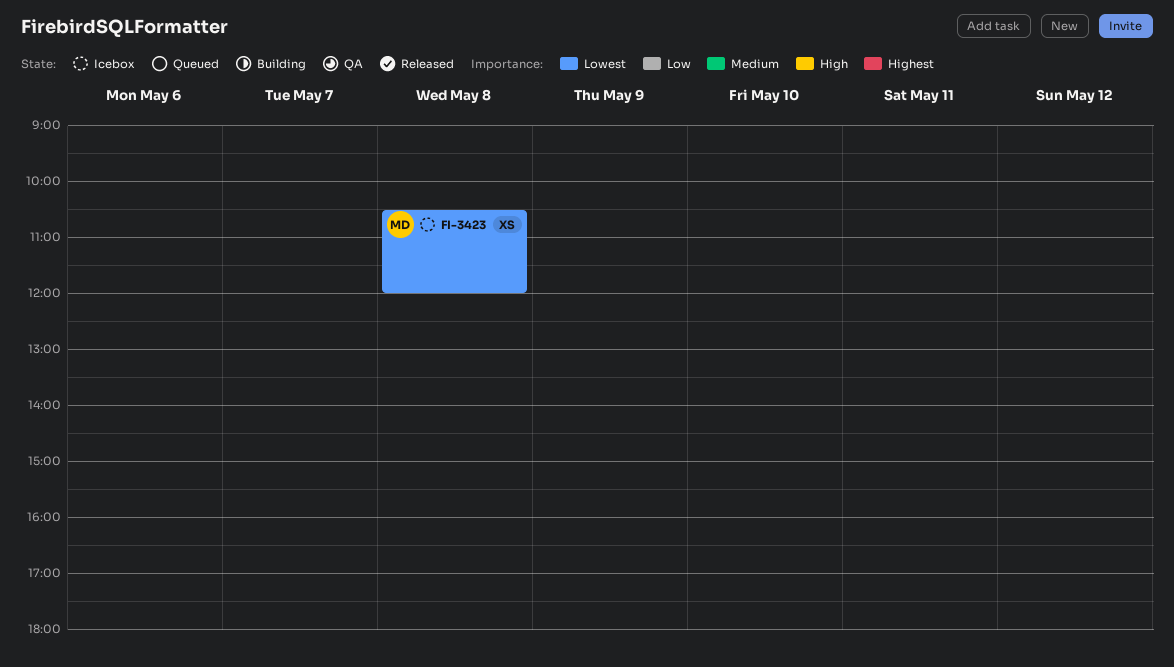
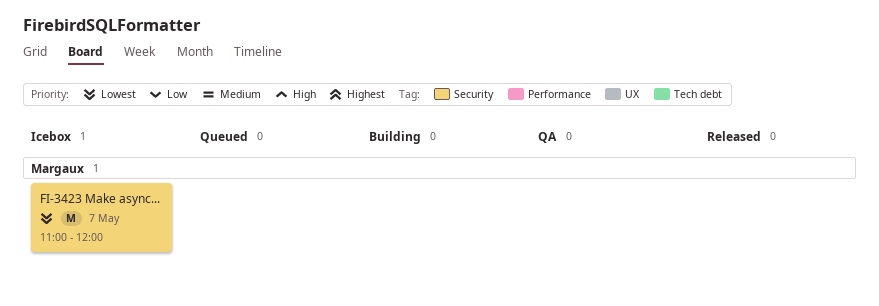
FI-3423, estimate: XS -> M
FI-3423, day: May 8 -> May 7
FI-3423, begins: 10:30 -> 11:00

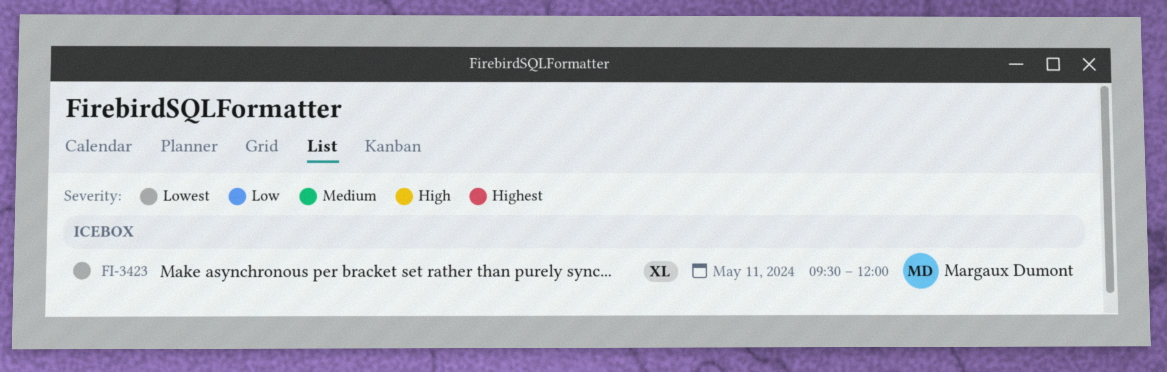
FI-3423, estimate: M -> XL
FI-3423, day: May 7 -> May 11
FI-3423, begins: 11:00 -> 09:30

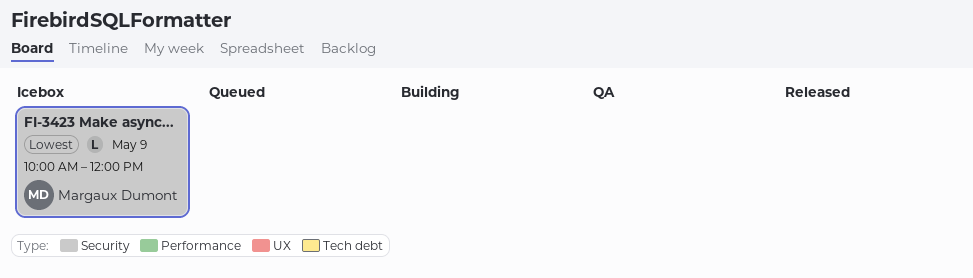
FI-3423, estimate: XL -> L
FI-3423, day: May 11 -> May 9
FI-3423, begins: 09:30 -> 10:00

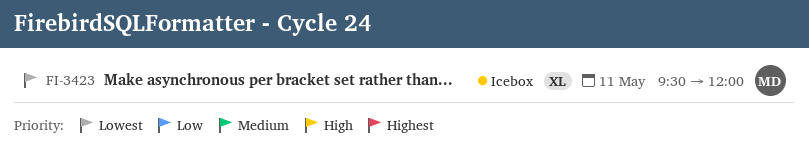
FI-3423, estimate: L -> XL
FI-3423, day: May 9 -> May 11
FI-3423, begins: 10:00 -> 09:30

